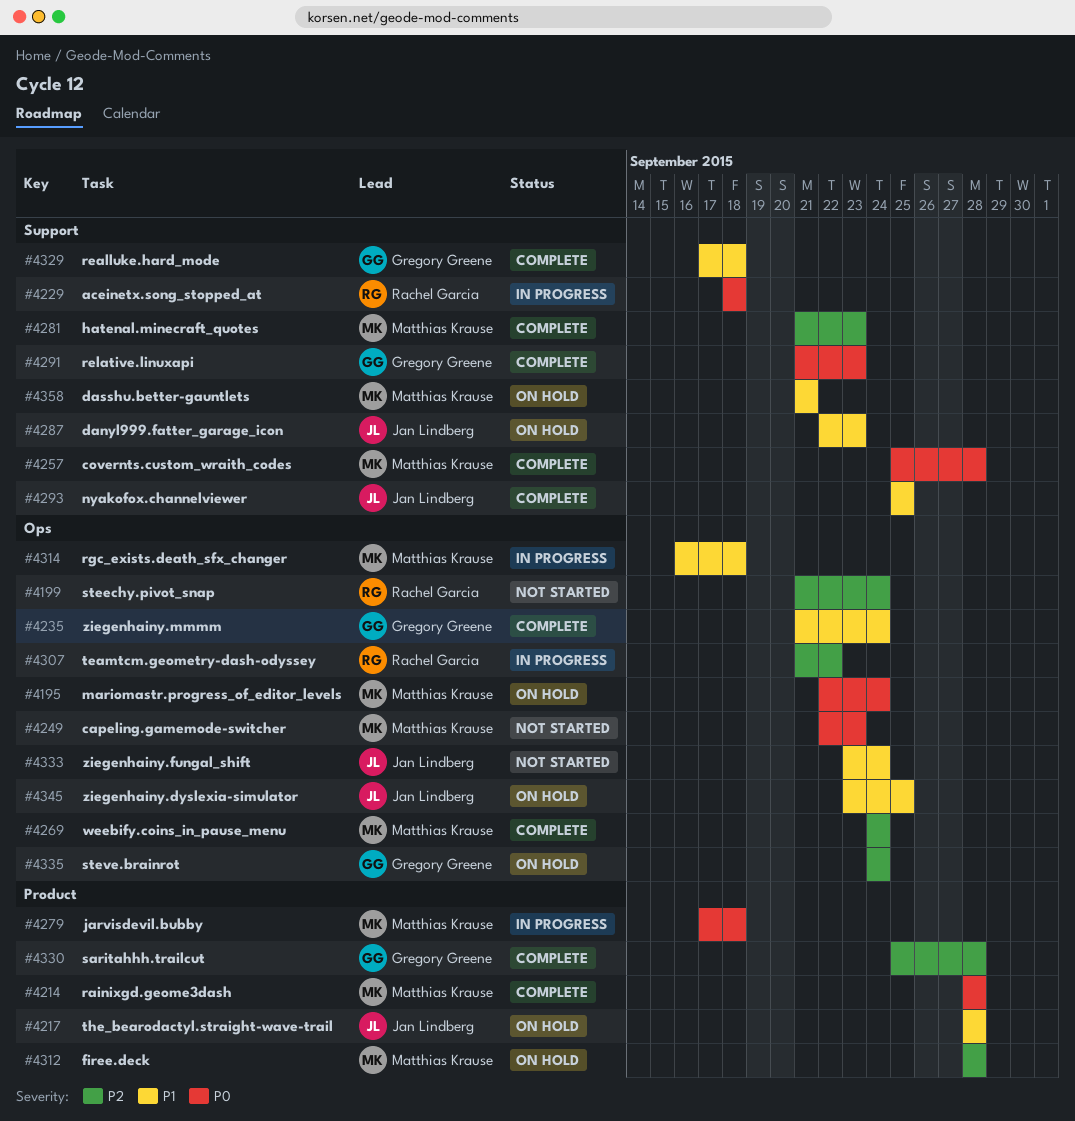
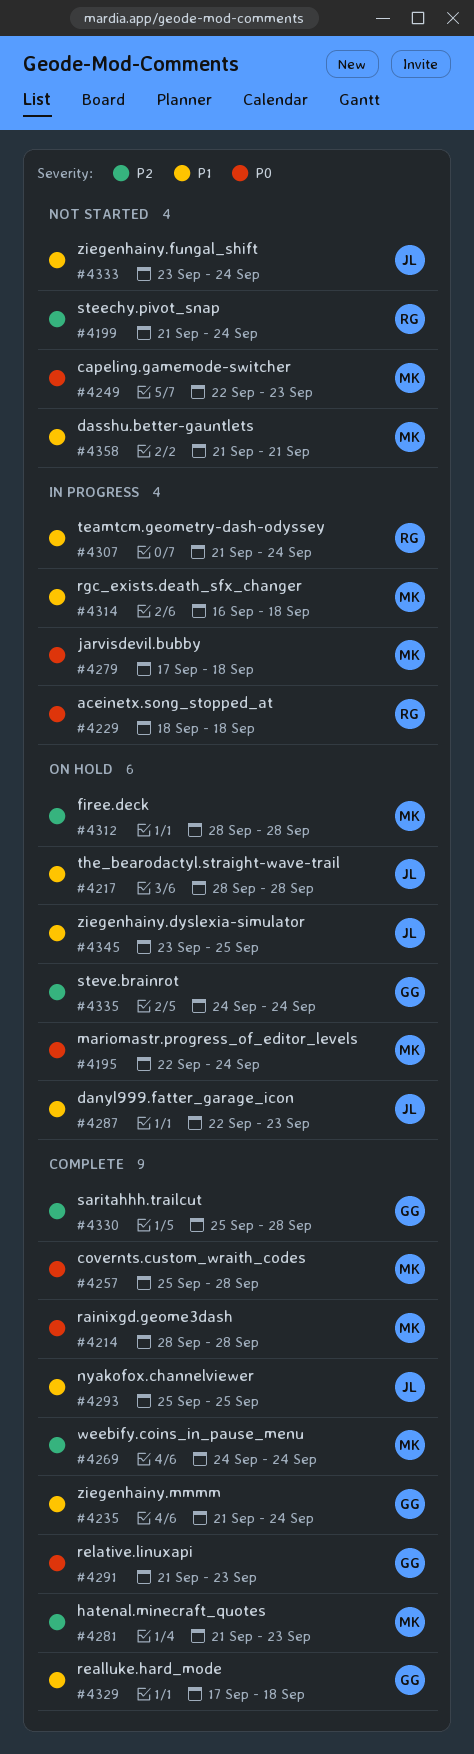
#4307, priority: P2 -> P1
#4307, due: Sep 22 -> Sep 24
#4358, status: On hold -> Not started

